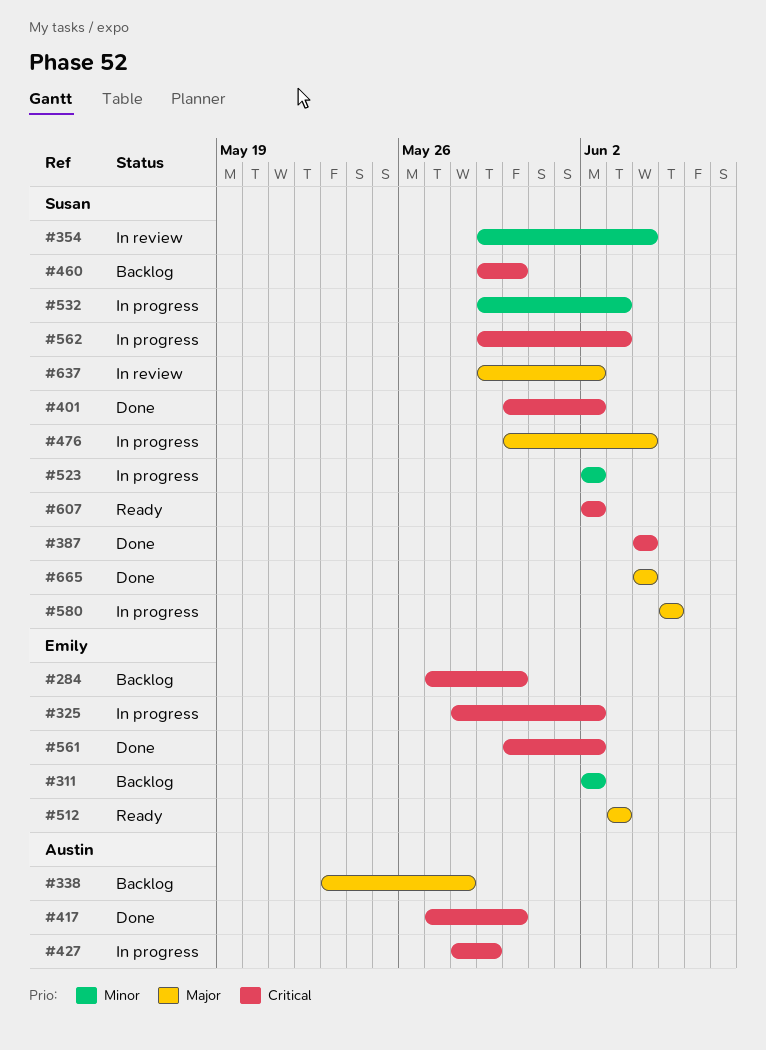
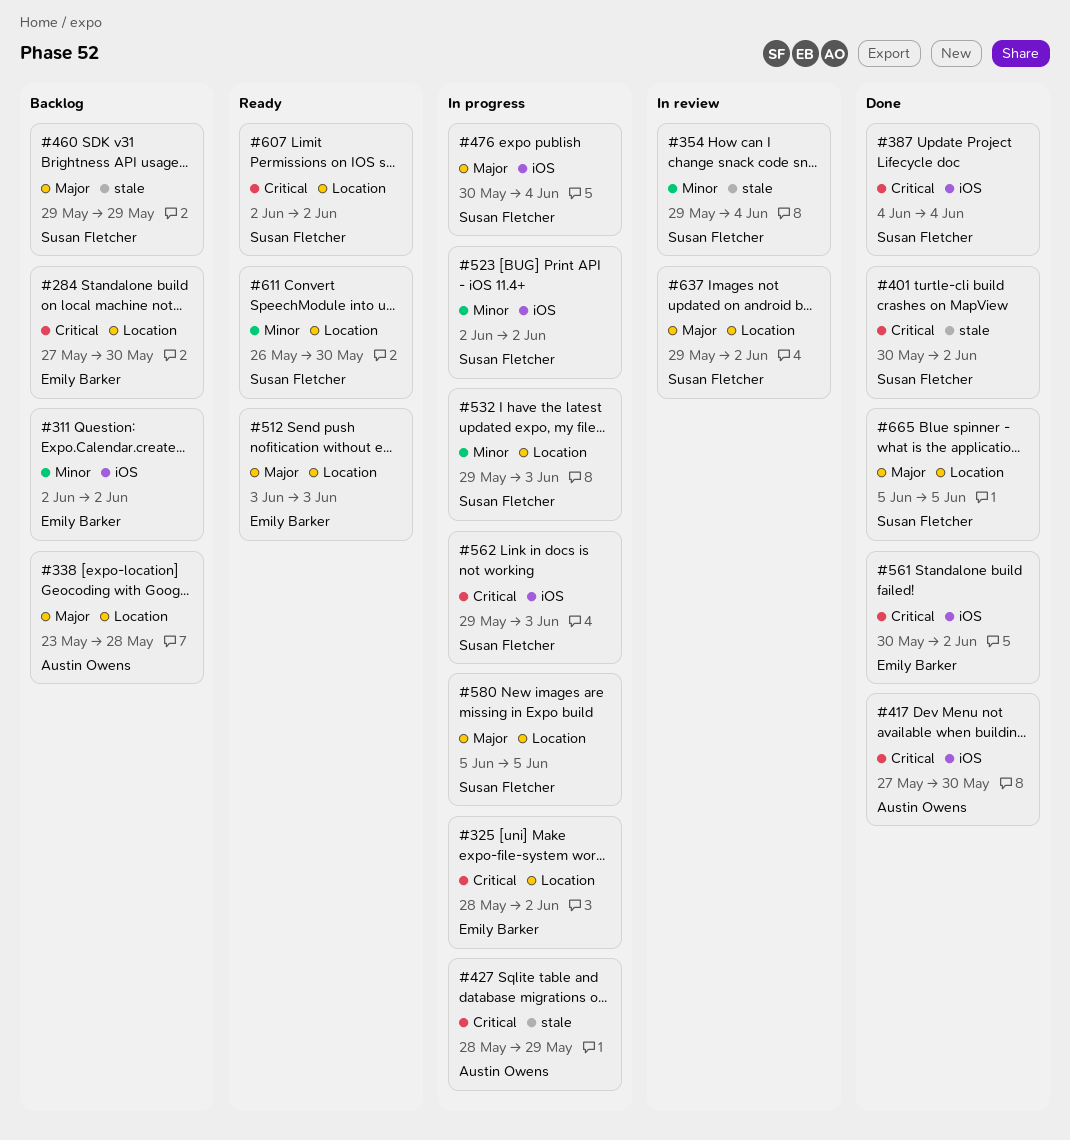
#460, priority: Critical -> Major
#460, due: May 30 -> May 29
#611: none -> present
#665, start: Jun 4 -> Jun 5
#665, due: Jun 4 -> Jun 5

